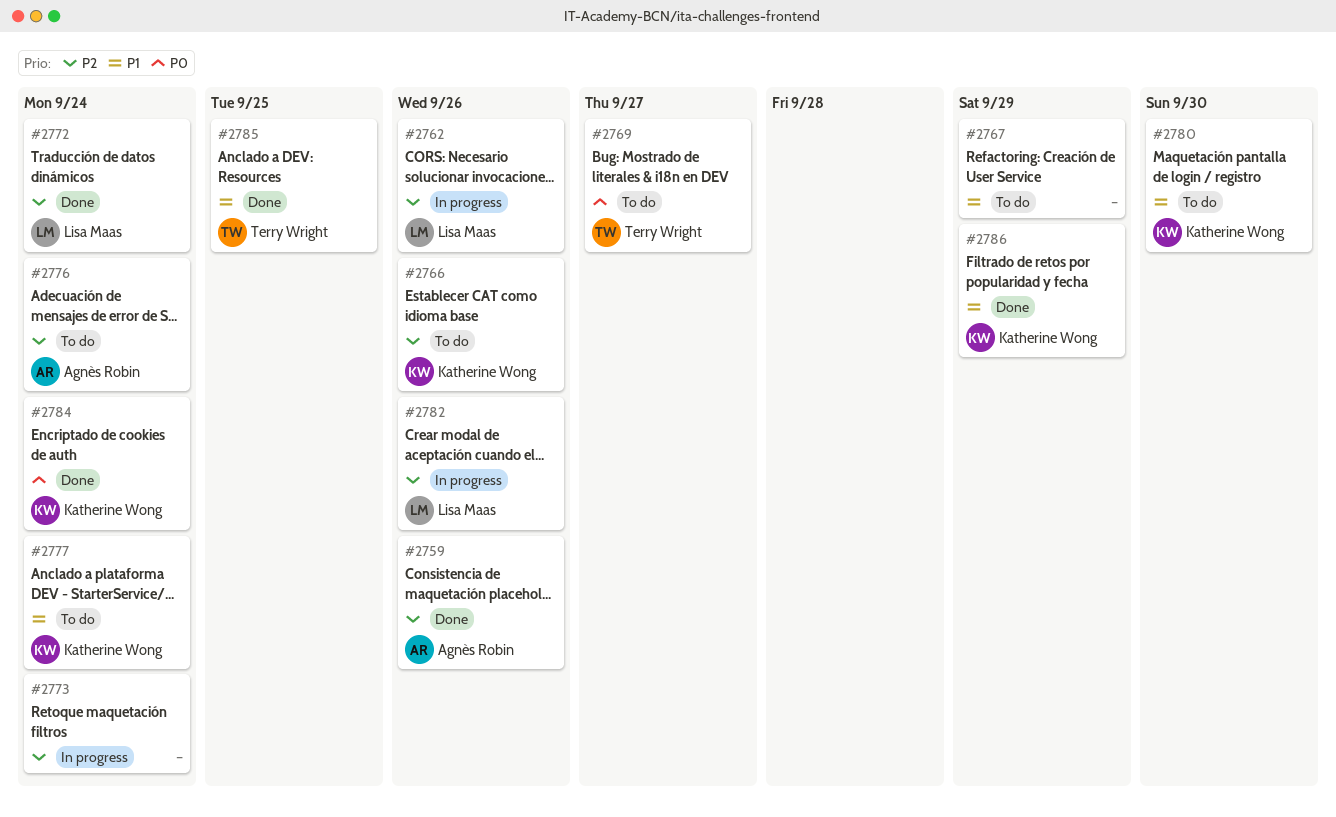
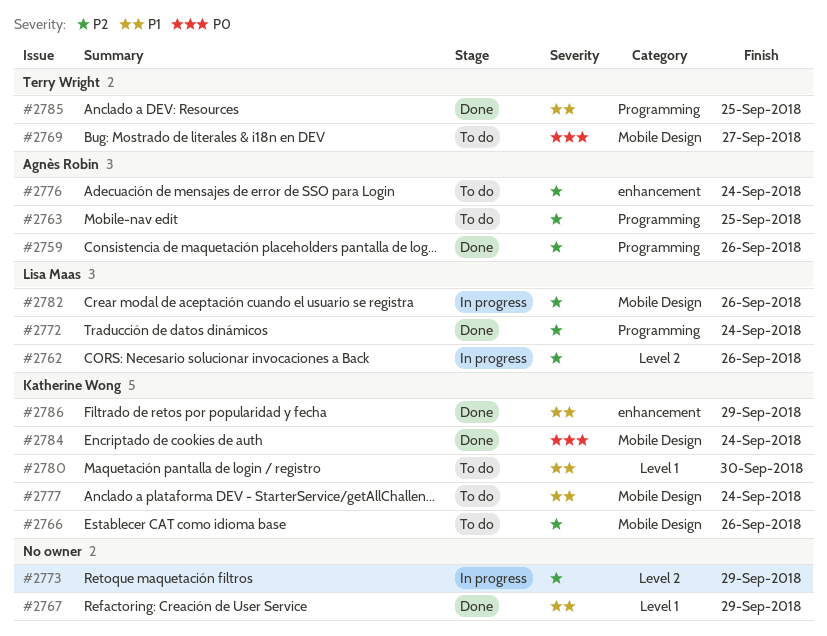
#2763: none -> present
#2767, status: To do -> Done
#2773, due: Sep 24 -> Sep 29

